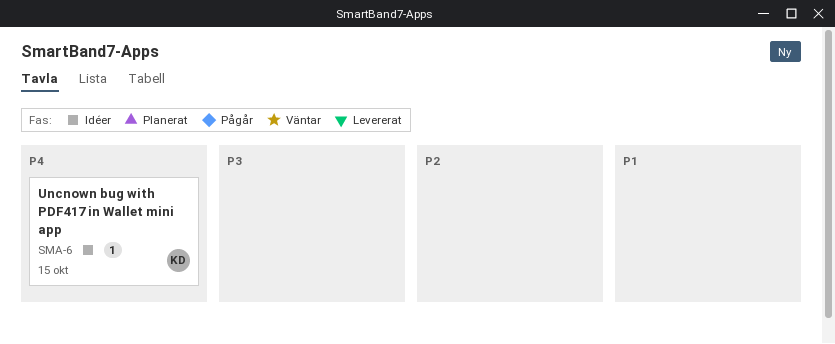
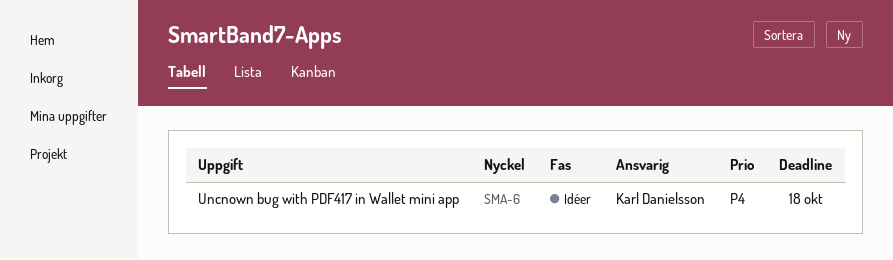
SMA-6, due: Oct 15 -> Oct 18

